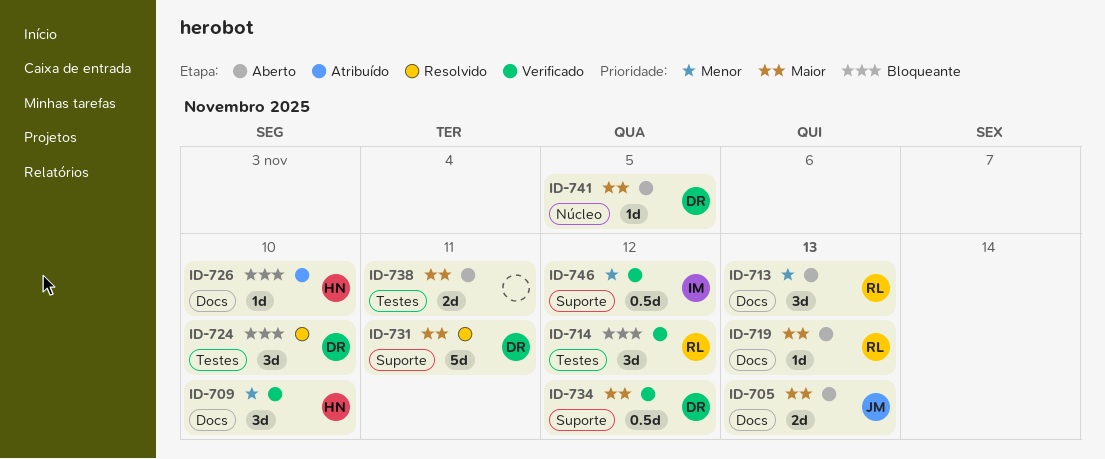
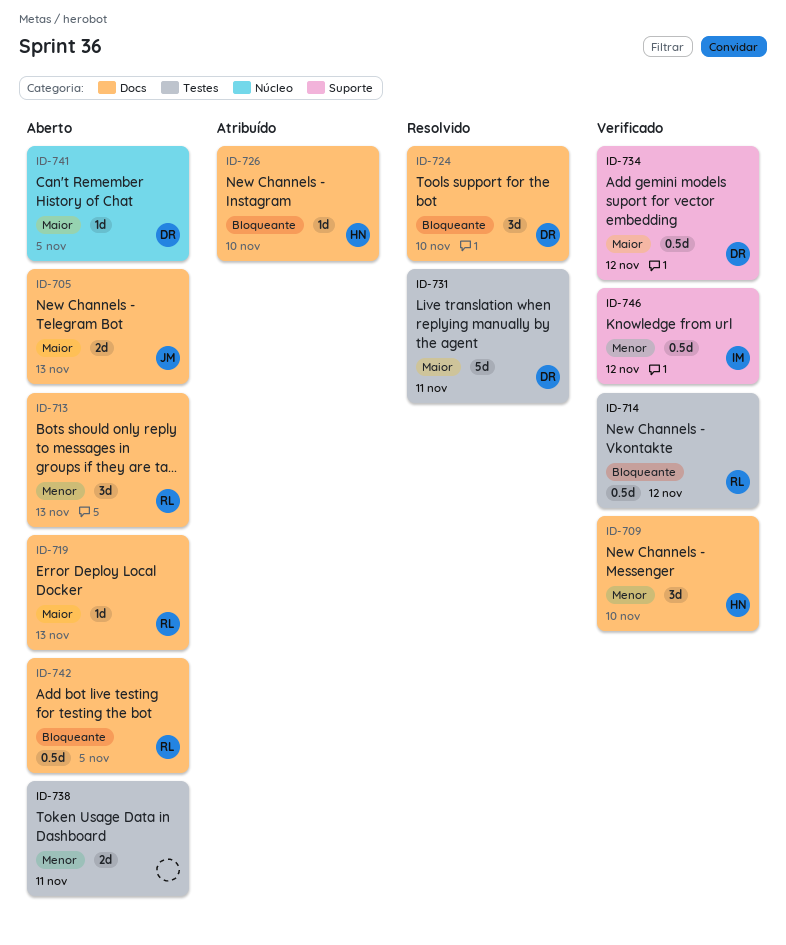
ID-714, estimate: 3d -> 0.5d
ID-724, label: Testes -> Docs
ID-731, label: Suporte -> Testes
ID-738, priority: Maior -> Menor
ID-742: none -> present

